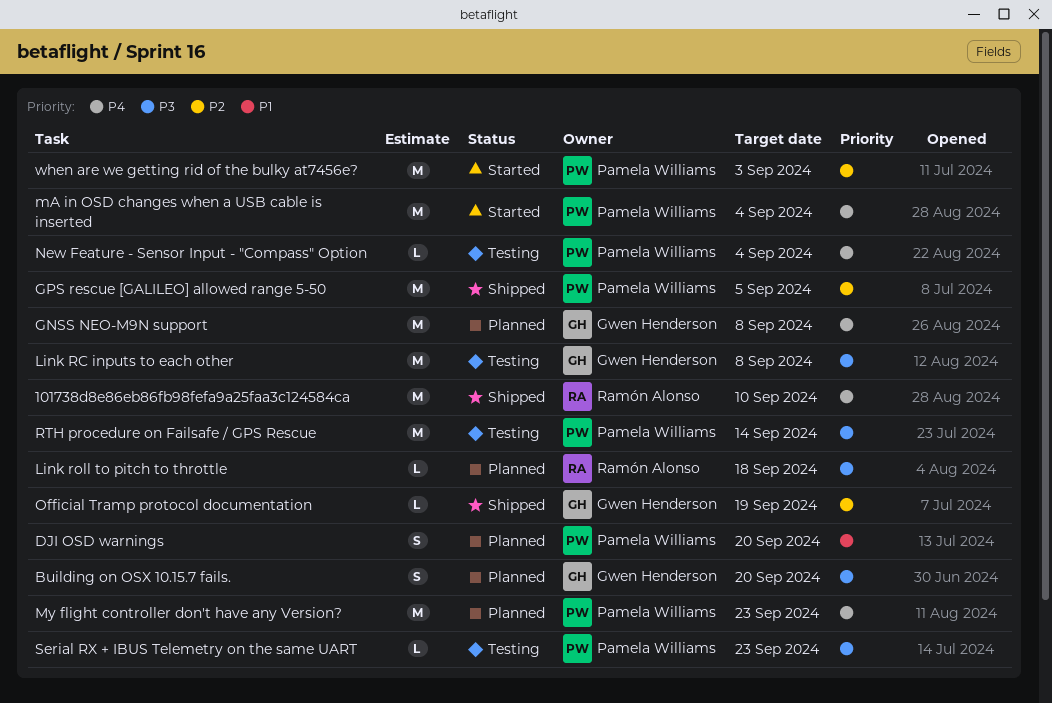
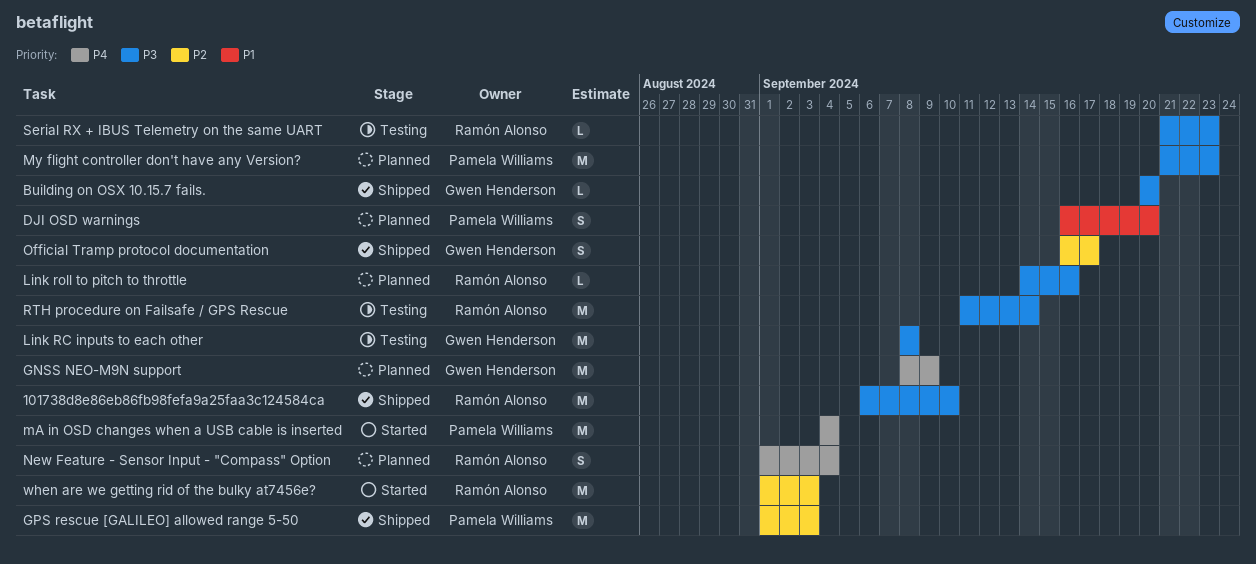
101738d8e86eb86fb98fefa9a25faa3c124584ca, priority: P4 -> P3
Building on OSX 10.15.7 fails., status: Planned -> Shipped
Building on OSX 10.15.7 fails., estimate: S -> L
GNSS NEO-M9N support, due: Sep 8 -> Sep 9
GPS rescue [GALILEO] allowed range 5-50, due: Sep 5 -> Sep 3
Link roll to pitch to throttle, due: Sep 18 -> Sep 16
My flight controller don't have any Version?, priority: P4 -> P3
New Feature - Sensor Input - "Compass" Option, status: Testing -> Planned
New Feature - Sensor Input - "Compass" Option, owner: Pamela Williams -> Ramón Alonso
New Feature - Sensor Input - "Compass" Option, estimate: L -> S
Official Tramp protocol documentation, estimate: L -> S
Official Tramp protocol documentation, due: Sep 19 -> Sep 17
RTH procedure on Failsafe / GPS Rescue, owner: Pamela Williams -> Ramón Alonso
Serial RX + IBUS Telemetry on the same UART, owner: Pamela Williams -> Ramón Alonso
when are we getting rid of the bulky at7456e?, owner: Pamela Williams -> Ramón Alonso

